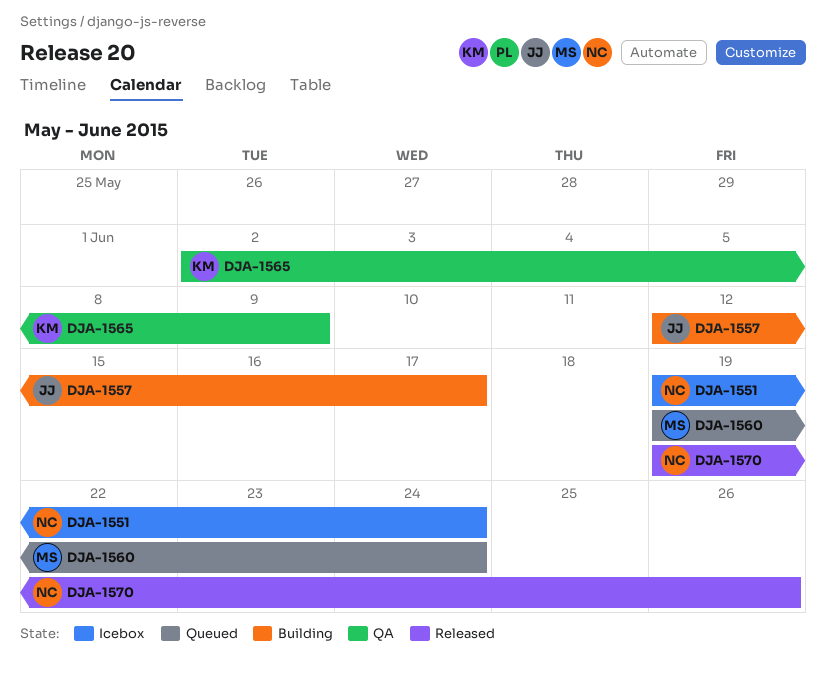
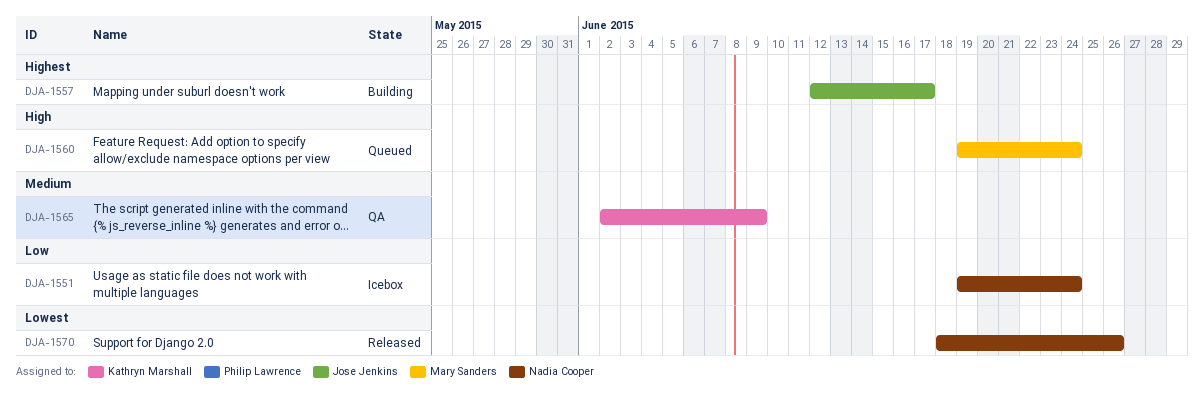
DJA-1570, start: Jun 19 -> Jun 18

